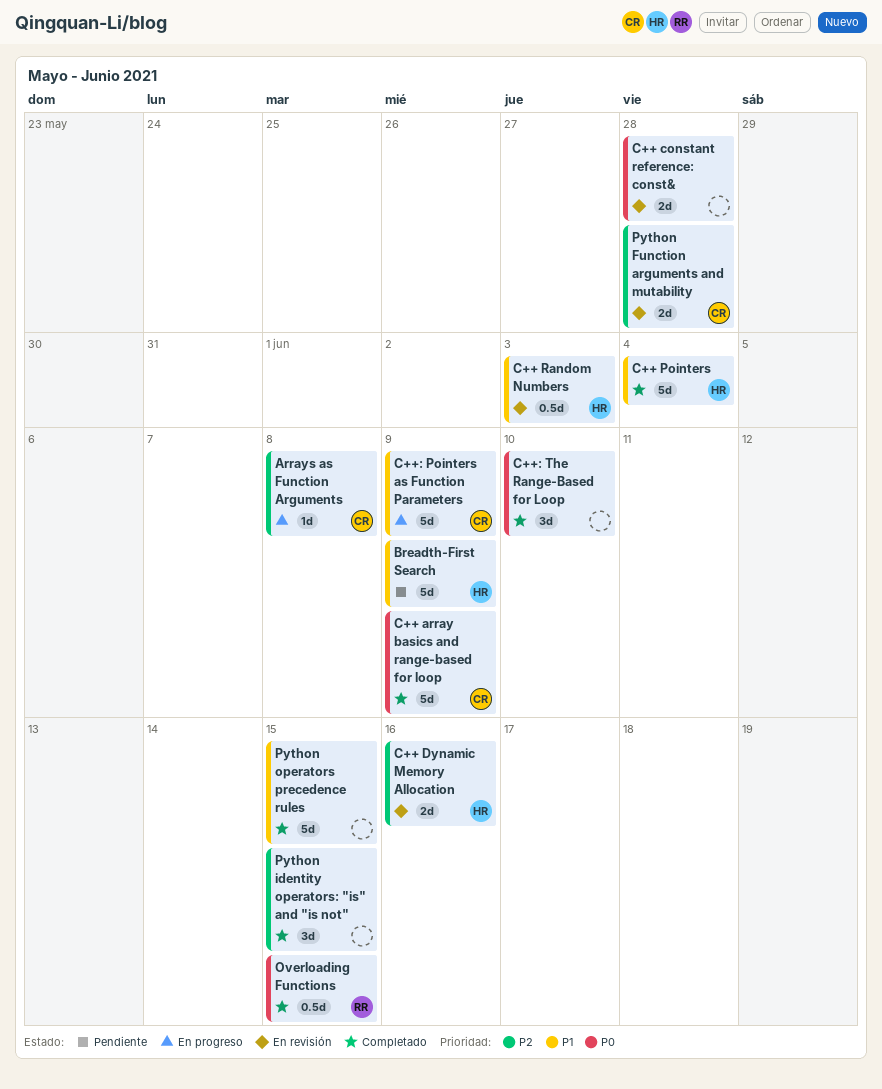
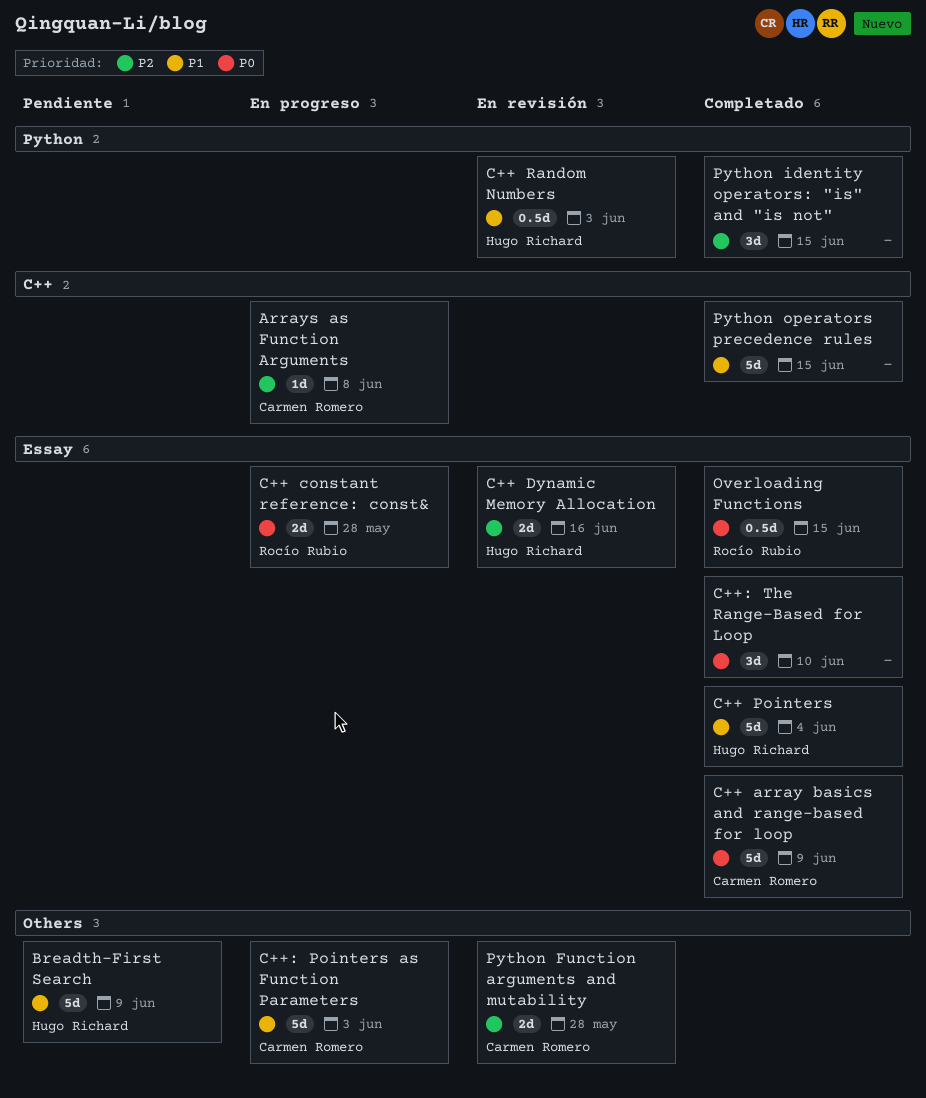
C++ constant reference: const&, status: En revisión -> En progreso
C++ constant reference: const&, owner: none -> Rocío Rubio
C++: Pointers as Function Parameters, due: Jun 9 -> Jun 3

